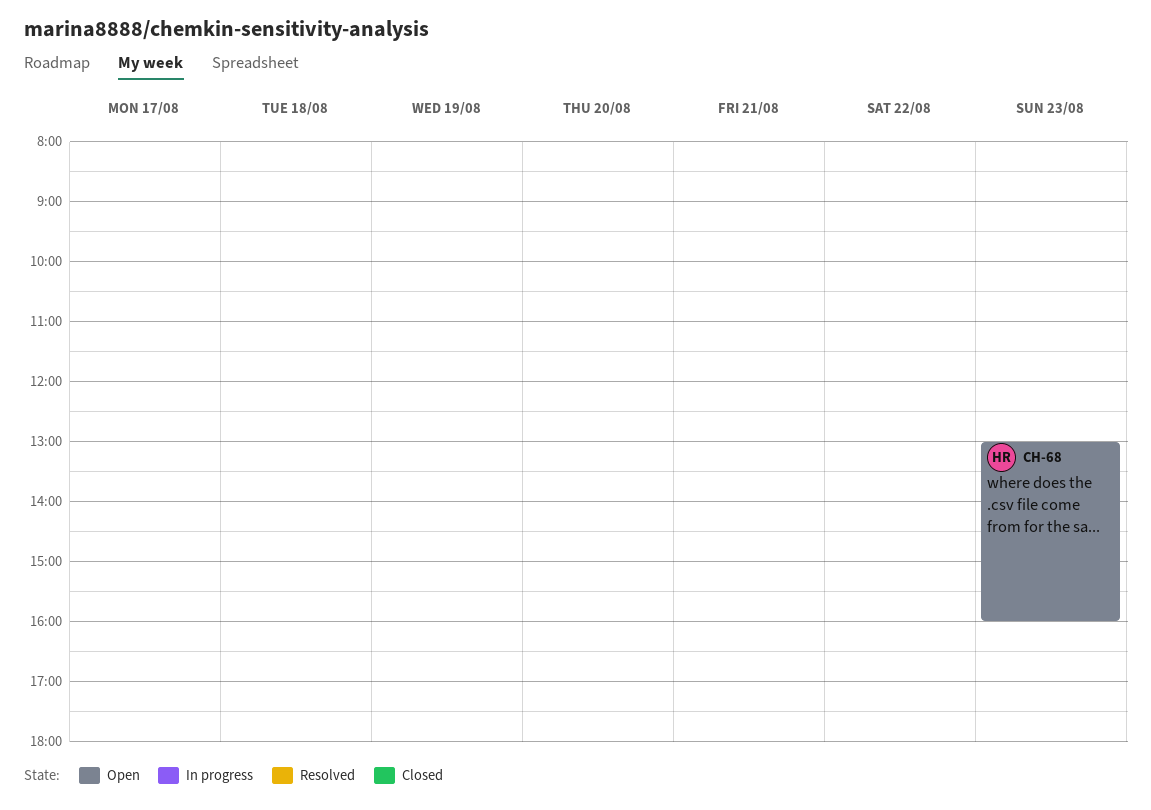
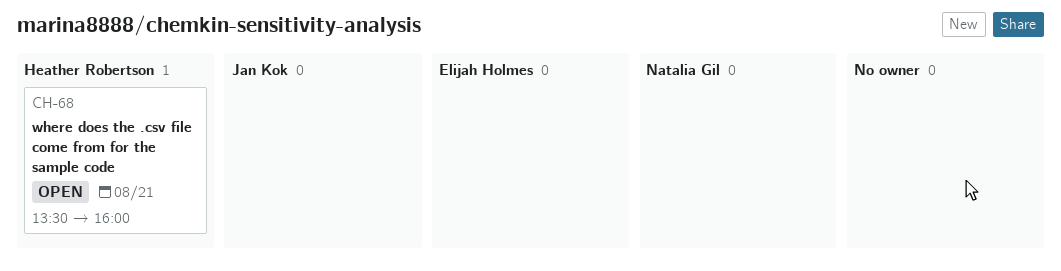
CH-68, day: Aug 23 -> Aug 21
CH-68, begins: 13:00 -> 13:30

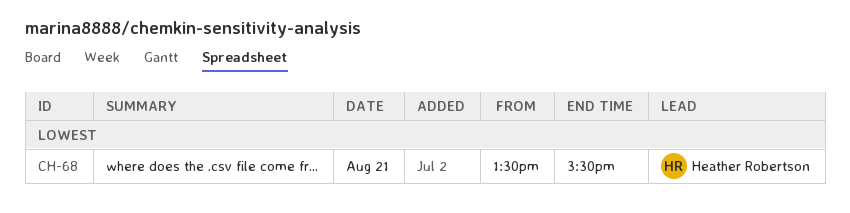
CH-68, ends: 16:00 -> 15:30

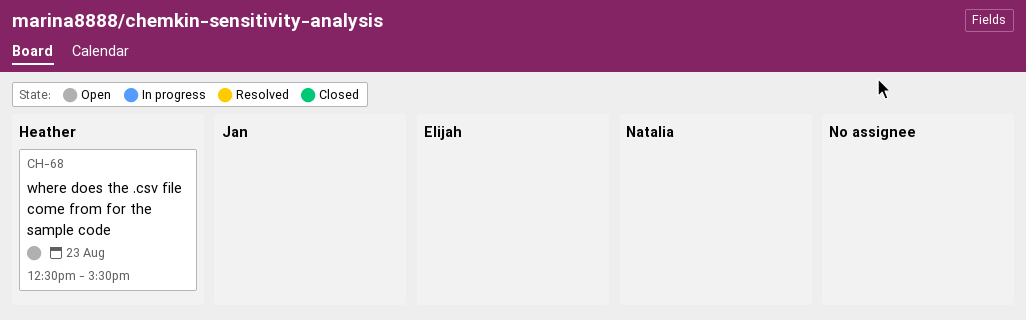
CH-68, day: Aug 21 -> Aug 23
CH-68, begins: 13:30 -> 12:30

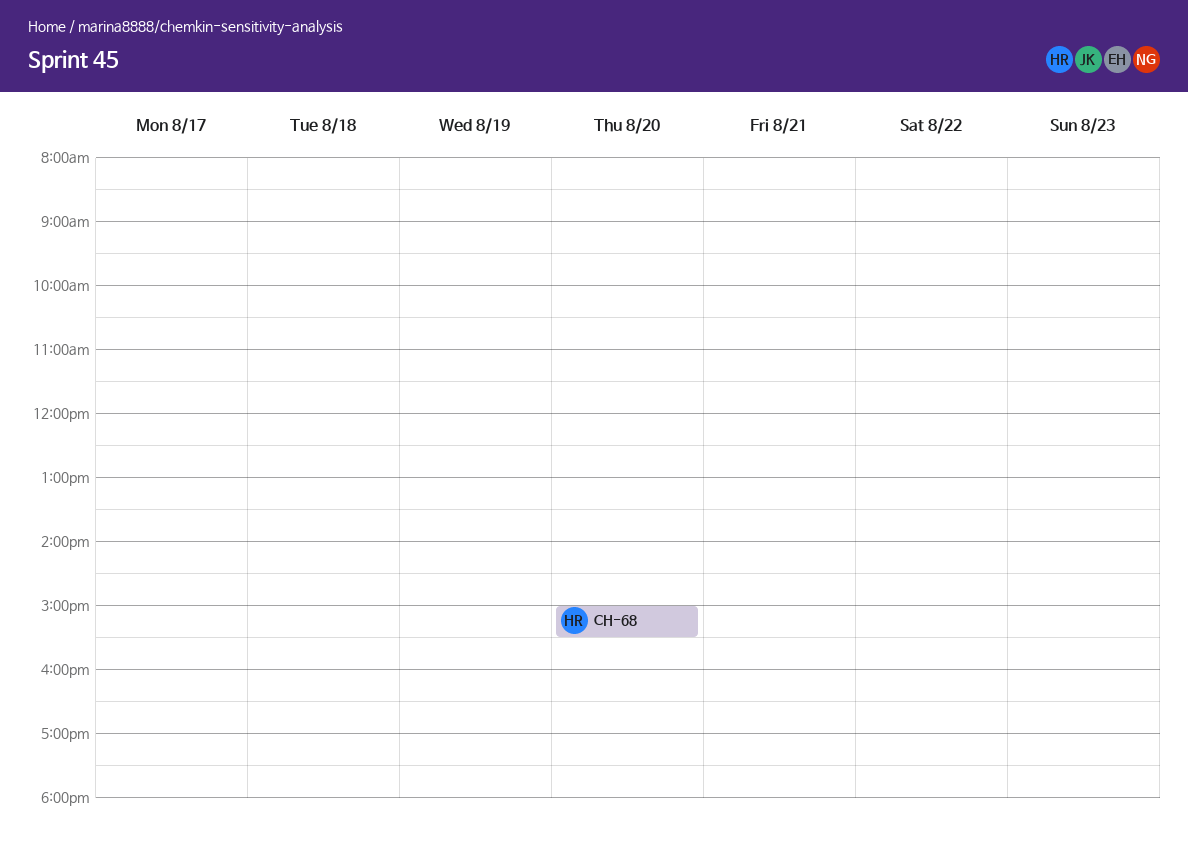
CH-68, day: Aug 23 -> Aug 20
CH-68, begins: 12:30 -> 15:00

